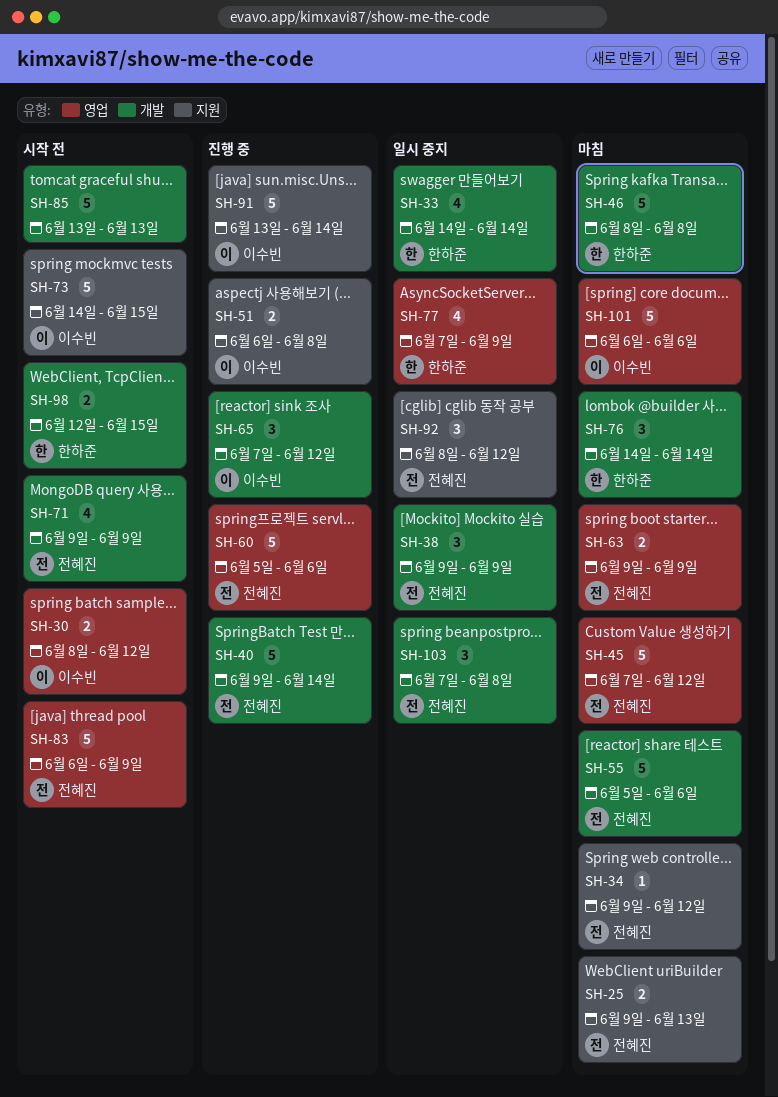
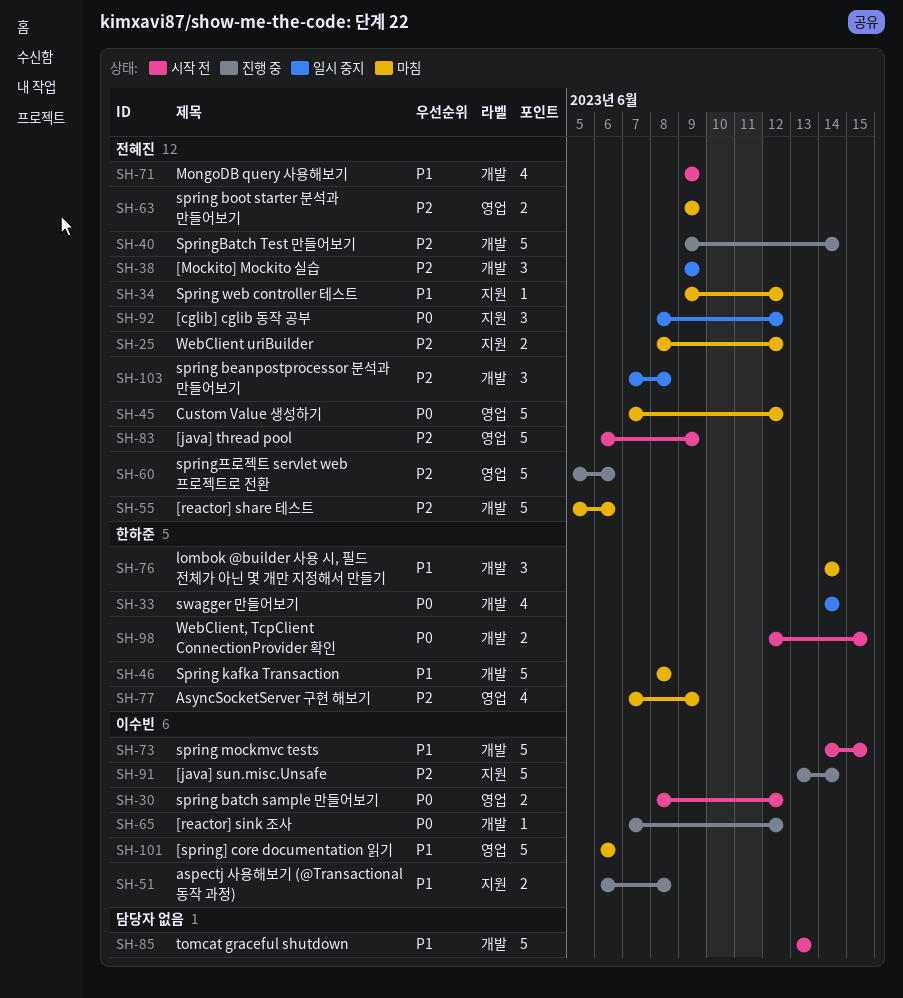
SH-25, start: Jun 9 -> Jun 8
SH-25, due: Jun 13 -> Jun 12
SH-65, estimate: 3 -> 1
SH-73, label: 지원 -> 개발
SH-77, status: 일시 중지 -> 마침

